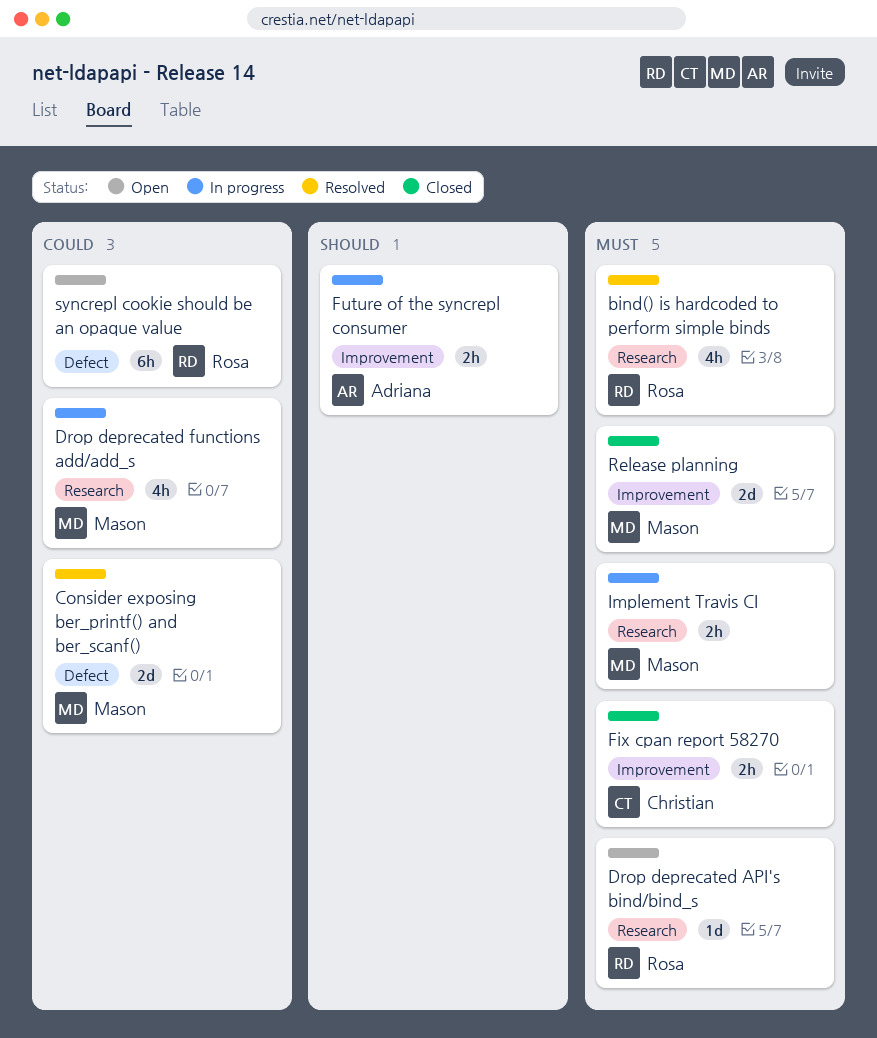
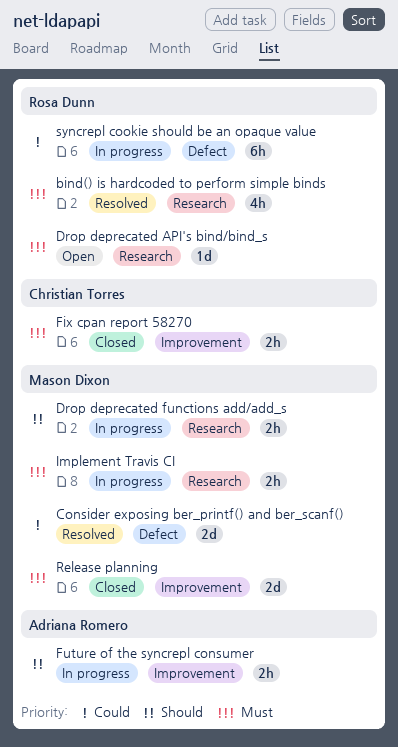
Drop deprecated functions add/add_s, priority: Could -> Should
Drop deprecated functions add/add_s, estimate: 4h -> 2h
syncrepl cookie should be an opaque value, status: Open -> In progress

